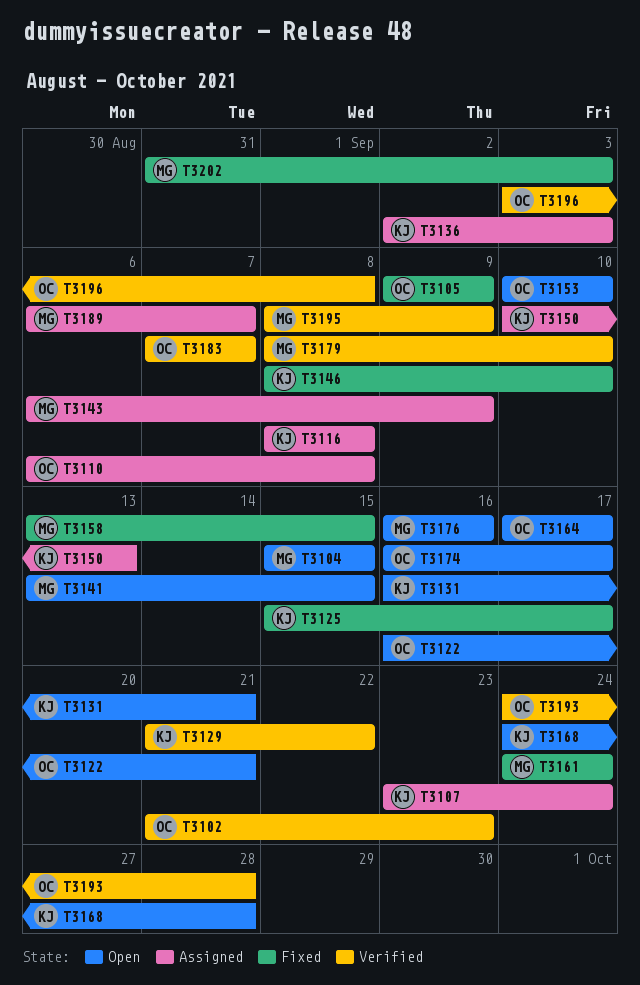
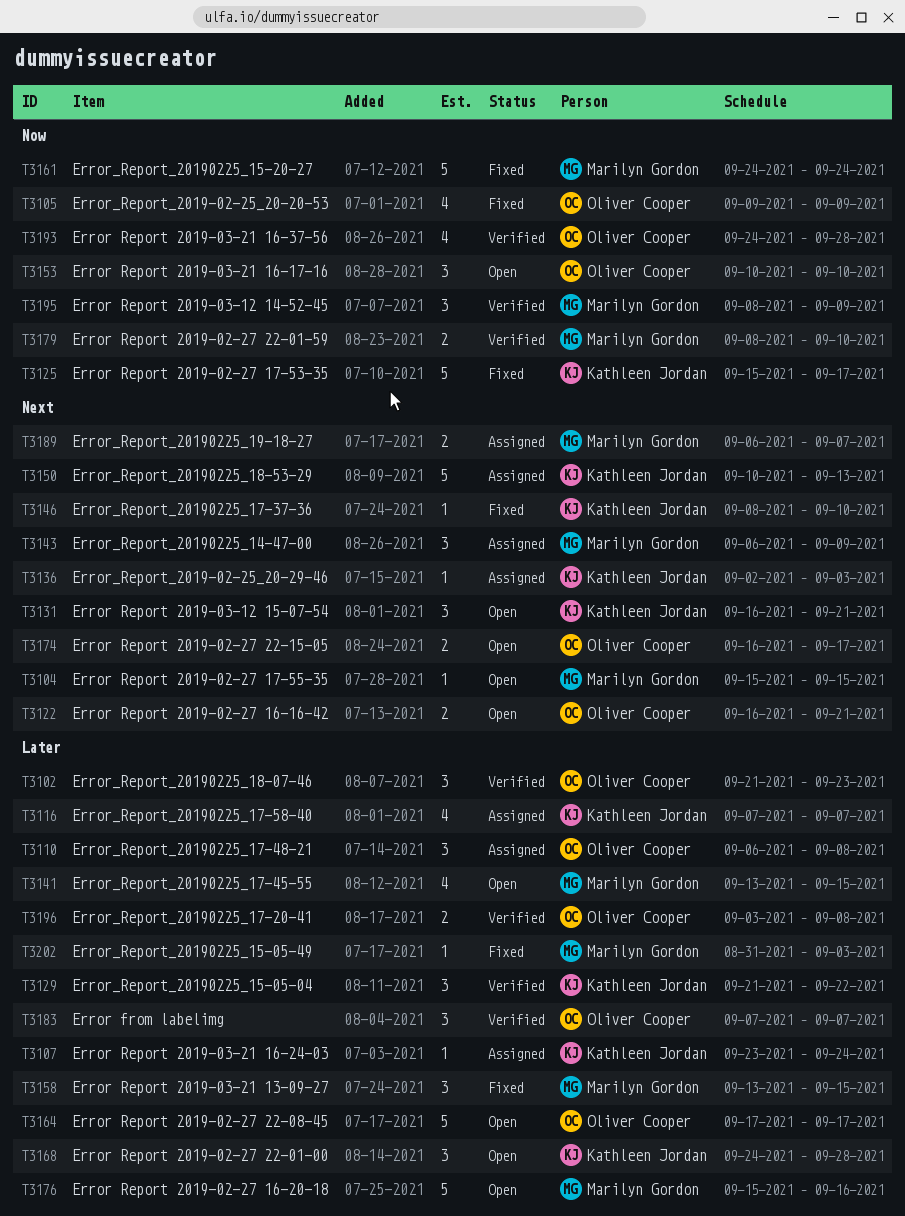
T3116, start: Sep 8 -> Sep 7
T3116, due: Sep 8 -> Sep 7
T3176, start: Sep 16 -> Sep 15

